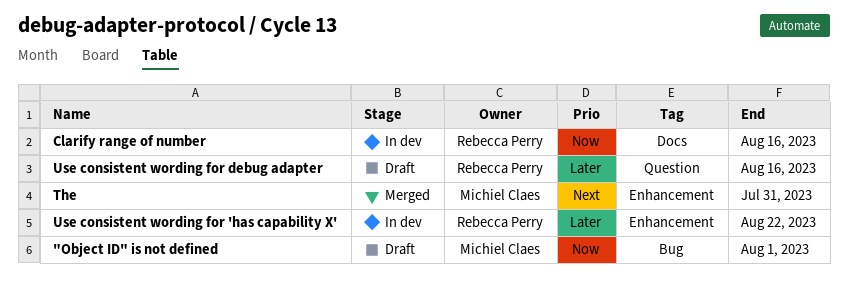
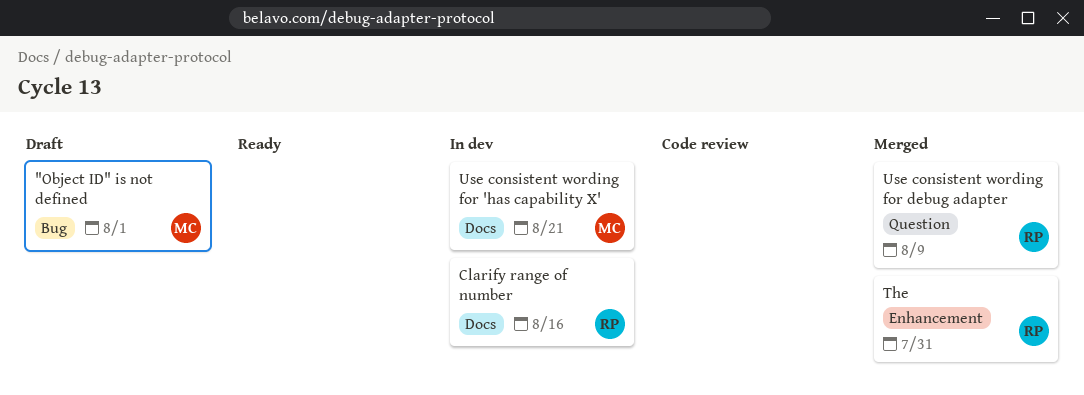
The, owner: Michiel Claes -> Rebecca Perry
Use consistent wording for 'has capability X', owner: Rebecca Perry -> Michiel Claes
Use consistent wording for 'has capability X', label: Enhancement -> Docs
Use consistent wording for 'has capability X', due: Aug 22 -> Aug 21
Use consistent wording for debug adapter, status: Draft -> Merged
Use consistent wording for debug adapter, due: Aug 16 -> Aug 9

